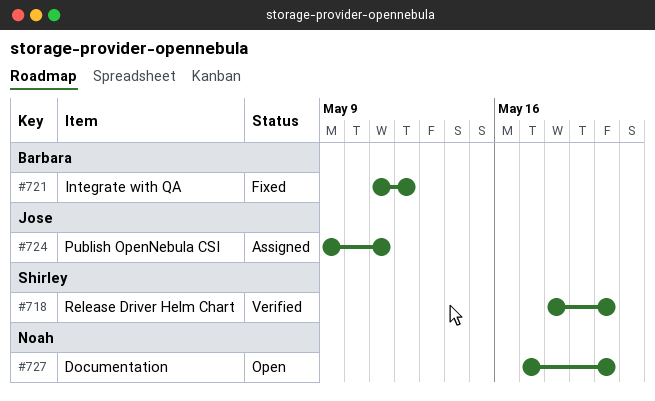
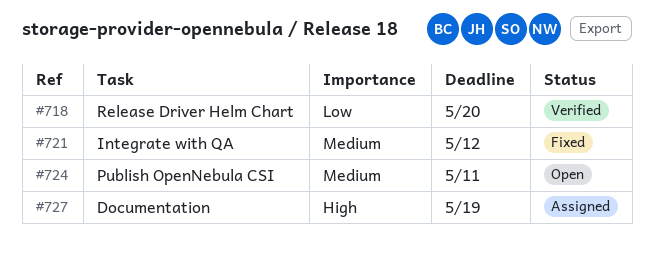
#724, status: Assigned -> Open
#727, status: Open -> Assigned
#727, due: May 20 -> May 19

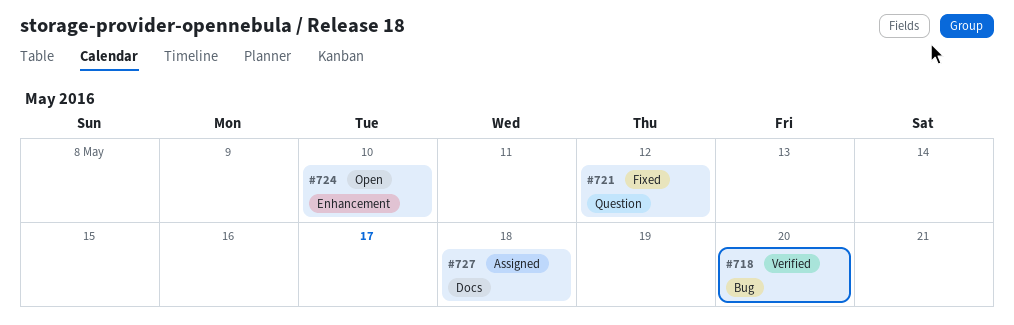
#724, due: May 11 -> May 10
#727, due: May 19 -> May 18

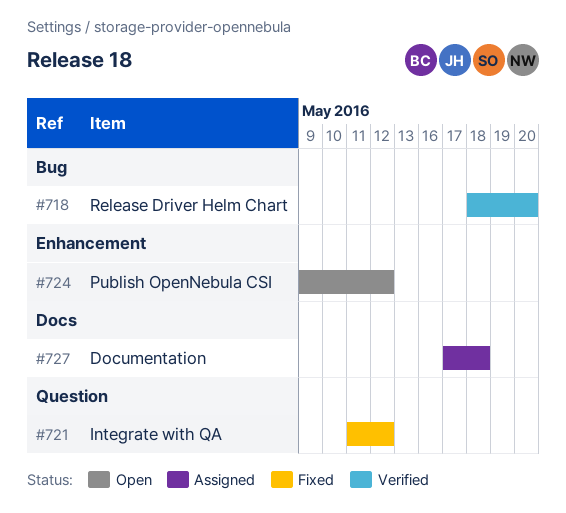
#724, due: May 10 -> May 12

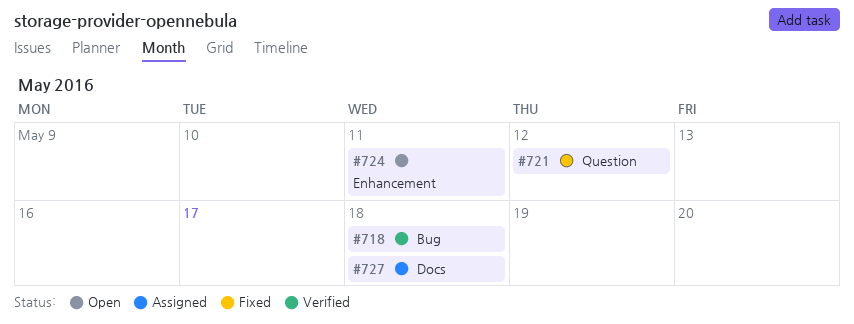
#718, due: May 20 -> May 18
#724, due: May 12 -> May 11

